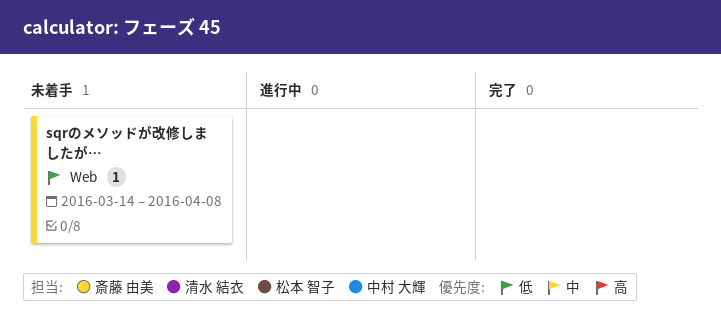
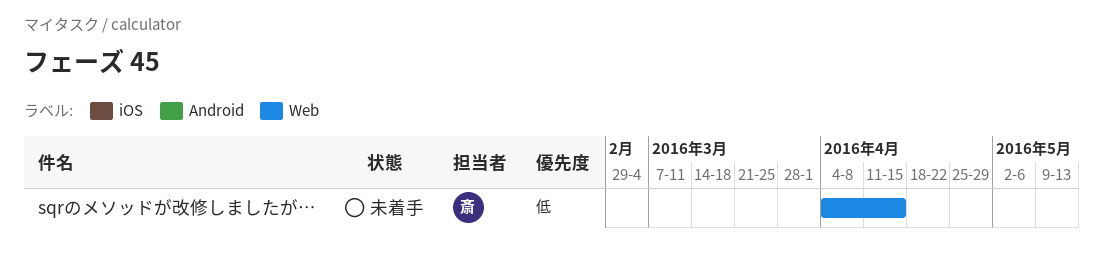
sqrのメソッドが改修しましたが…, start: Mar 14 -> Apr 4
sqrのメソッドが改修しましたが…, due: Apr 8 -> Apr 15

